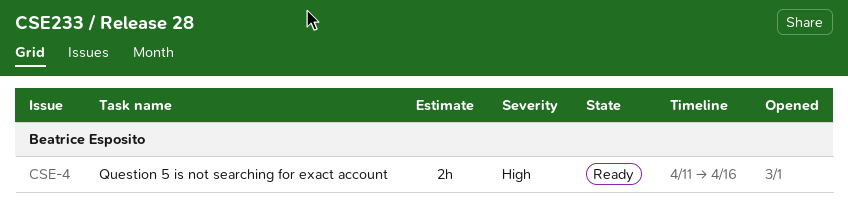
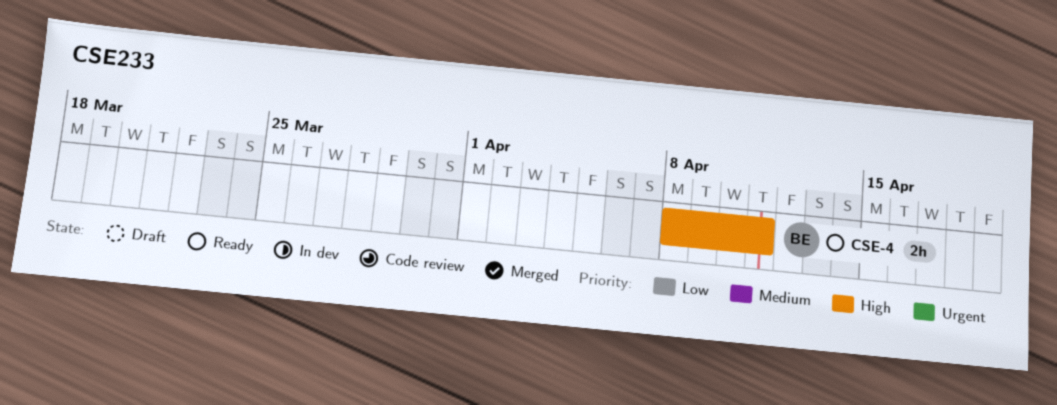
CSE-4, start: Apr 11 -> Apr 8
CSE-4, due: Apr 16 -> Apr 11

